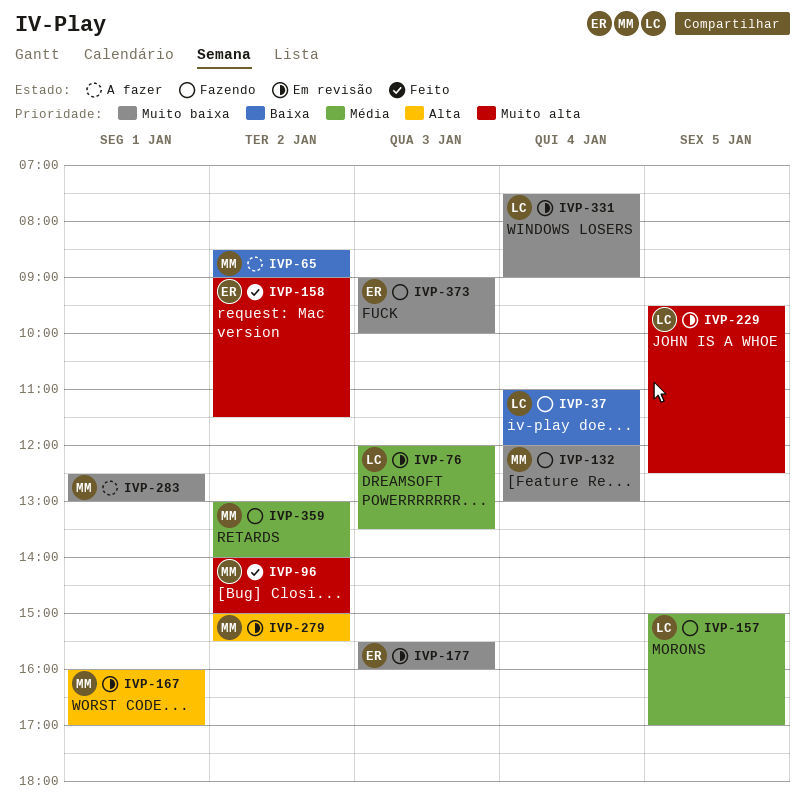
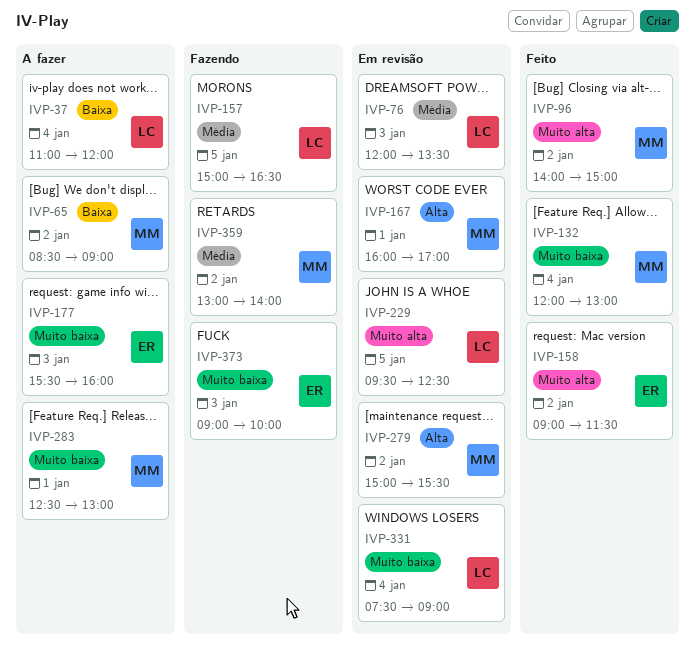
IVP-37, status: Fazendo -> A fazer
IVP-132, status: Fazendo -> Feito
IVP-157, ends: 17:00 -> 16:30
IVP-177, status: Em revisão -> A fazer

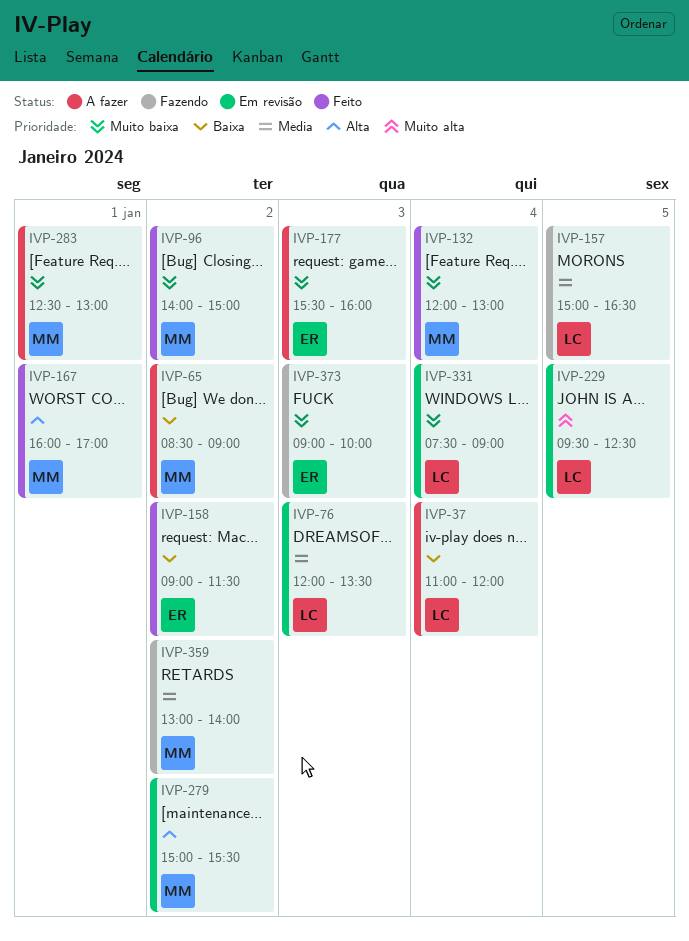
IVP-96, priority: Muito alta -> Muito baixa
IVP-158, priority: Muito alta -> Baixa
IVP-167, status: Em revisão -> Feito

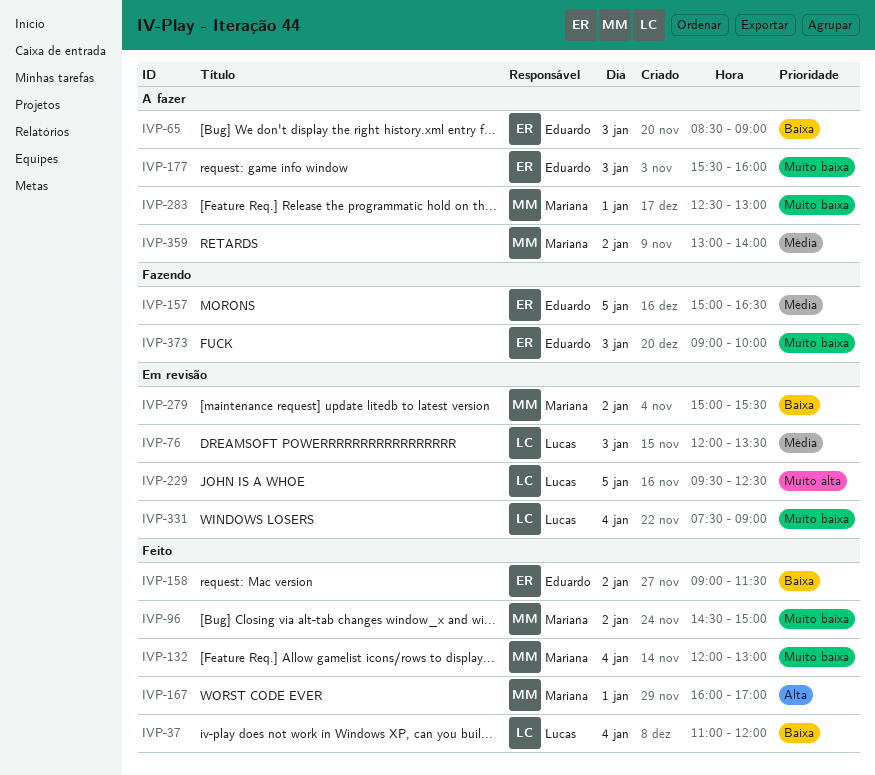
IVP-37, status: A fazer -> Feito
IVP-65, owner: Mariana -> Eduardo
IVP-65, day: Jan 2 -> Jan 3
IVP-96, begins: 14:00 -> 14:30
IVP-157, owner: Lucas -> Eduardo
IVP-279, priority: Alta -> Baixa
IVP-359, status: Fazendo -> A fazer

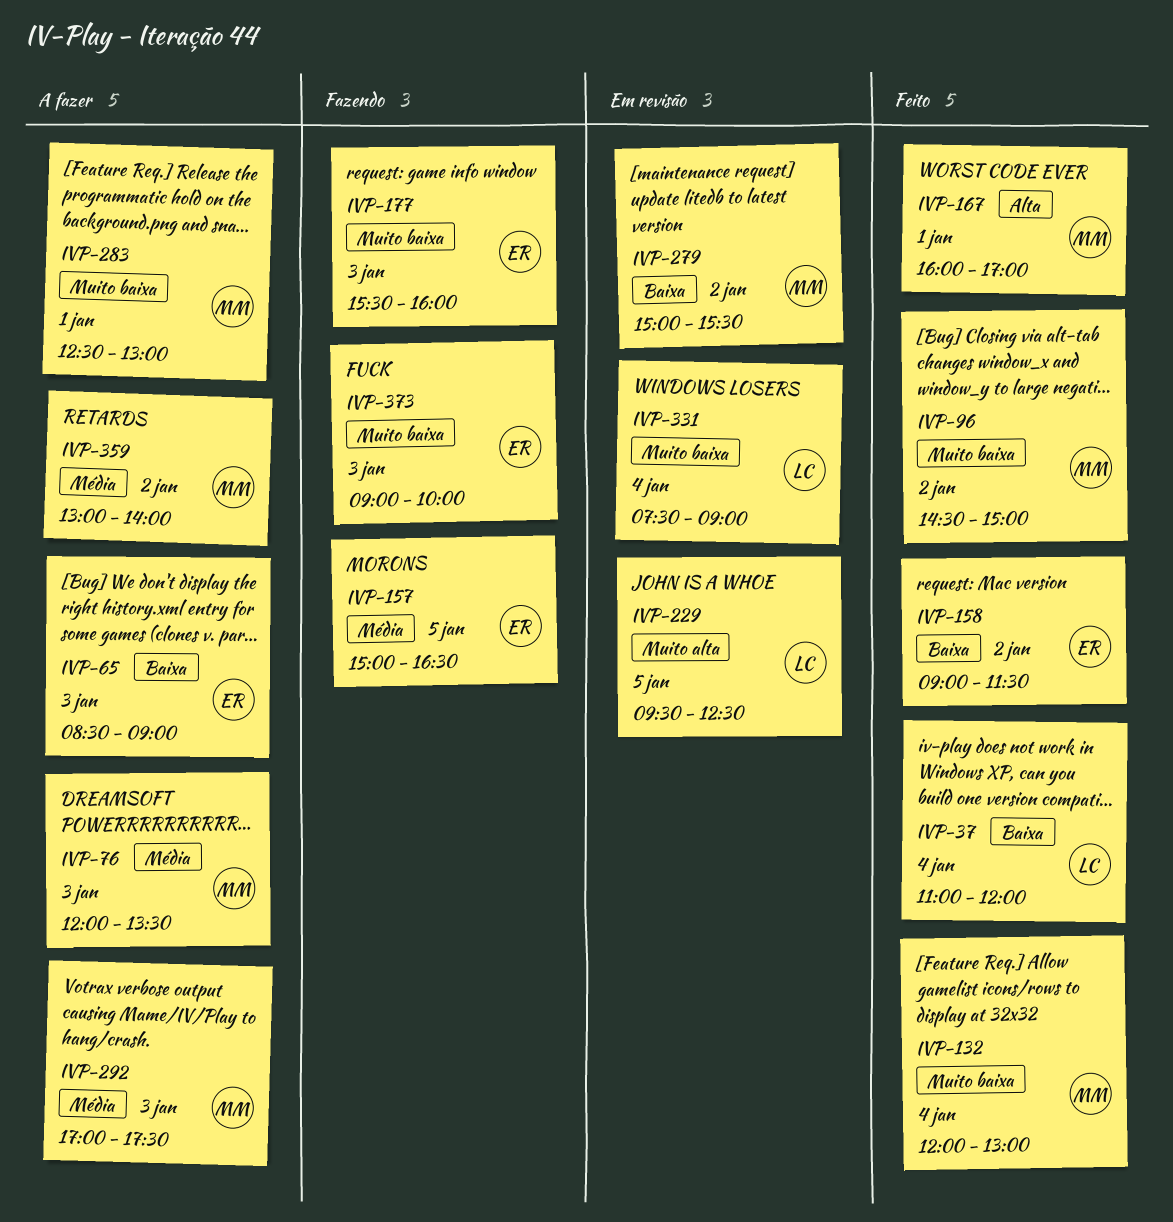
IVP-76, status: Em revisão -> A fazer
IVP-76, owner: Lucas -> Mariana
IVP-177, status: A fazer -> Fazendo
IVP-292: none -> present

